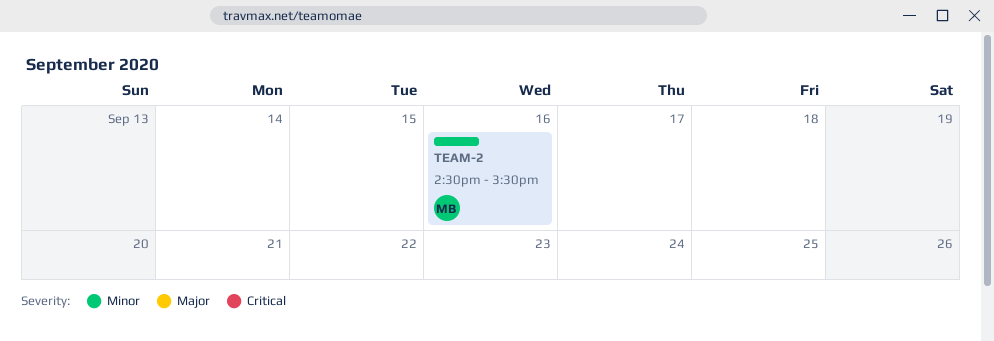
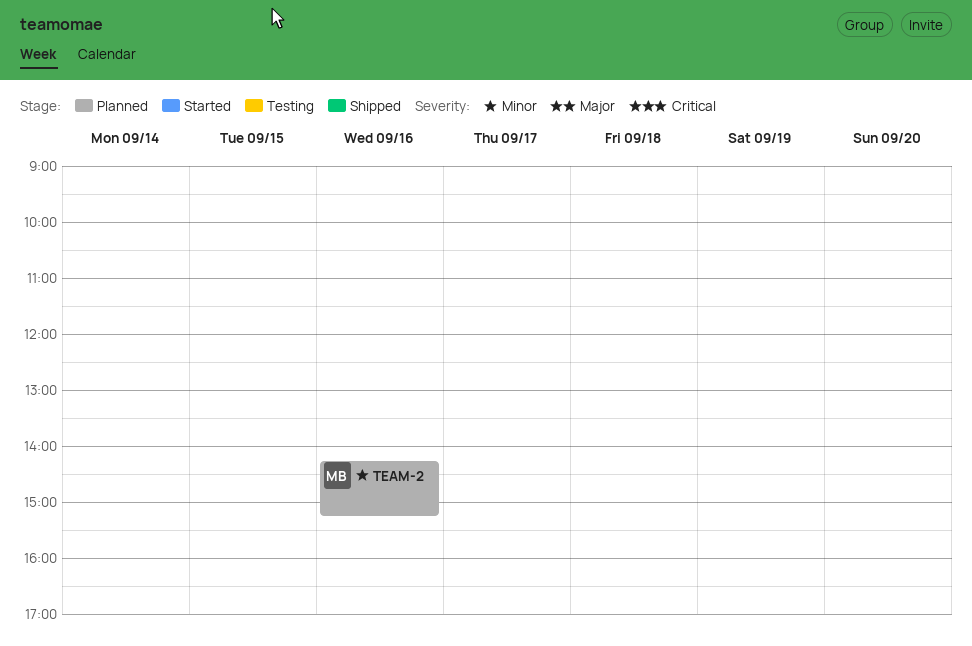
TEAM-2, begins: 14:30 -> 14:15
TEAM-2, ends: 15:30 -> 15:15

